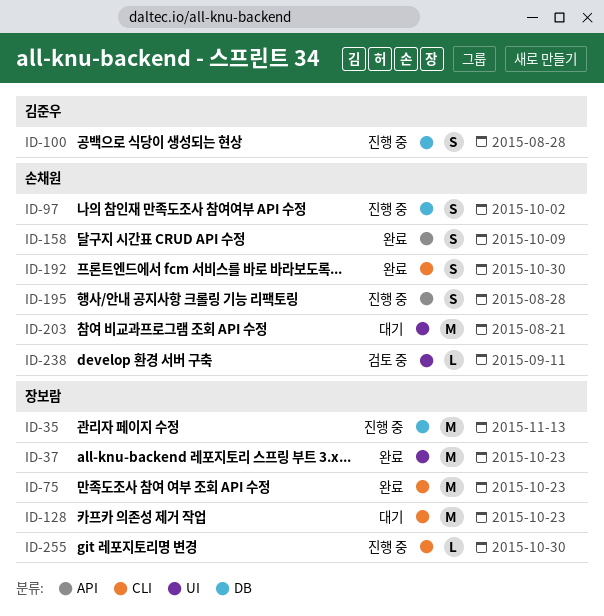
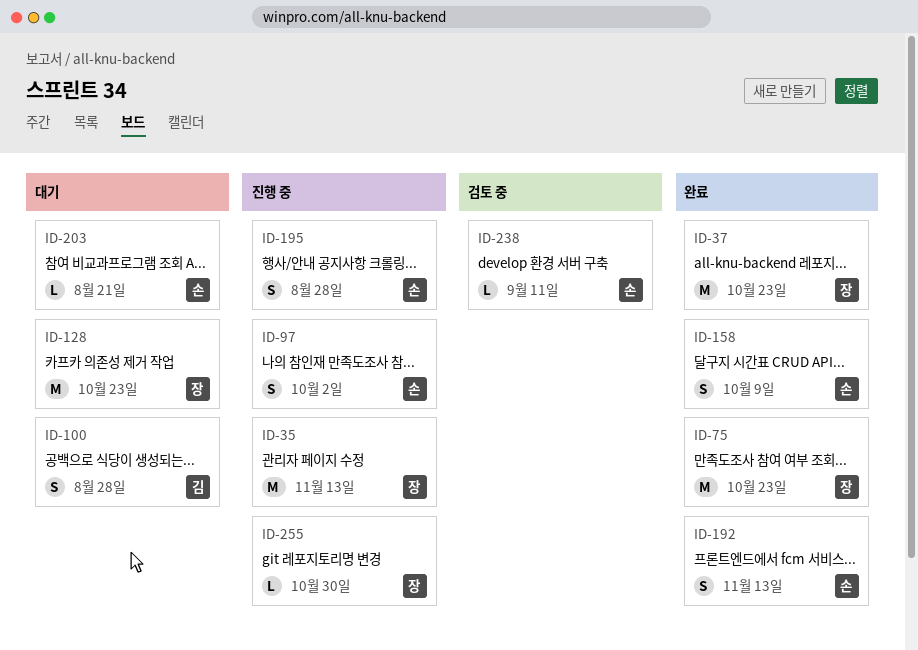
ID-100, status: 진행 중 -> 대기
ID-192, due: Oct 30 -> Nov 13
ID-203, estimate: M -> L

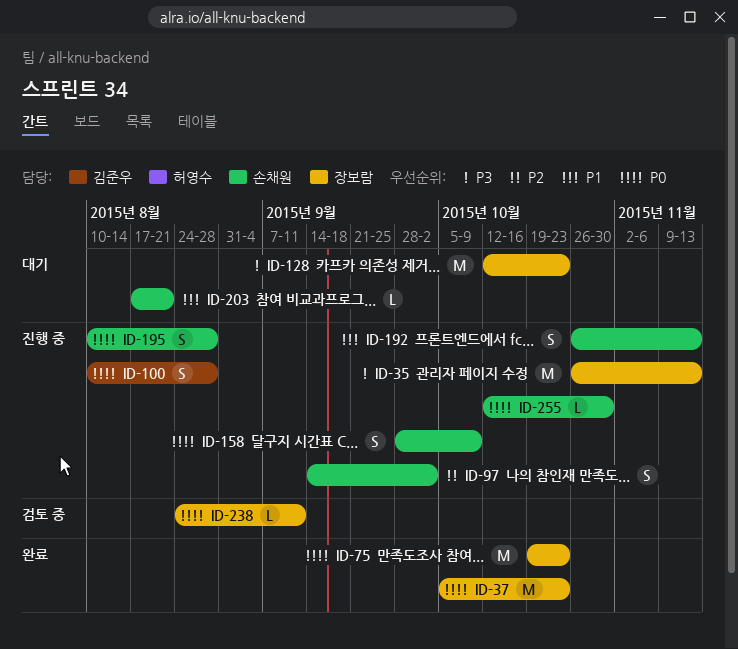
ID-100, status: 대기 -> 진행 중
ID-158, status: 완료 -> 진행 중
ID-192, status: 완료 -> 진행 중
ID-238, owner: 손채원 -> 장보람
ID-255, owner: 장보람 -> 손채원

